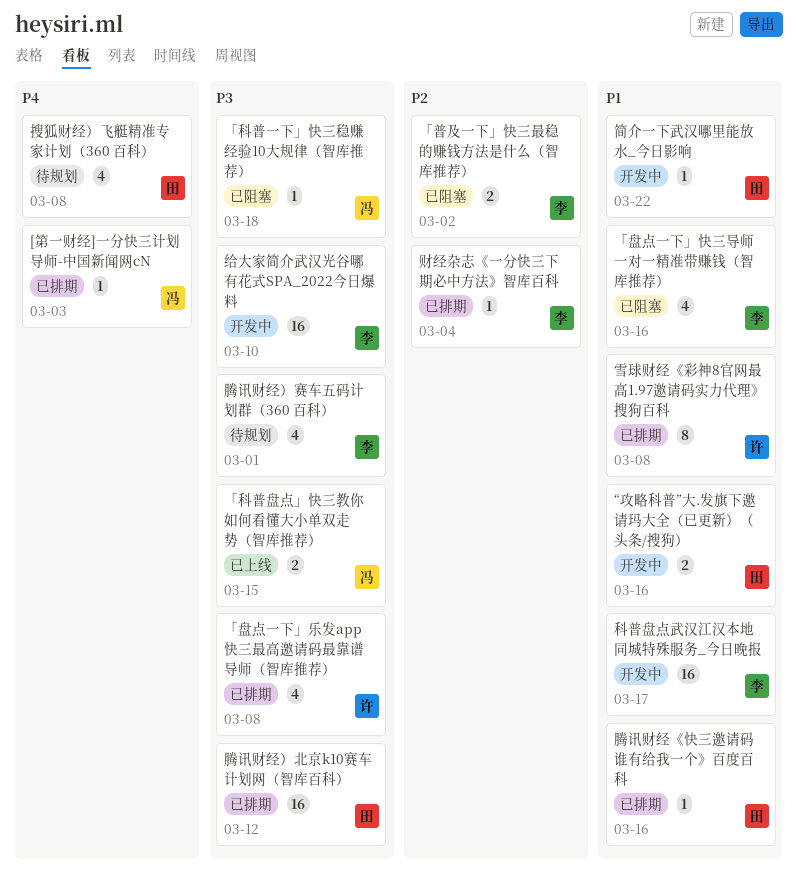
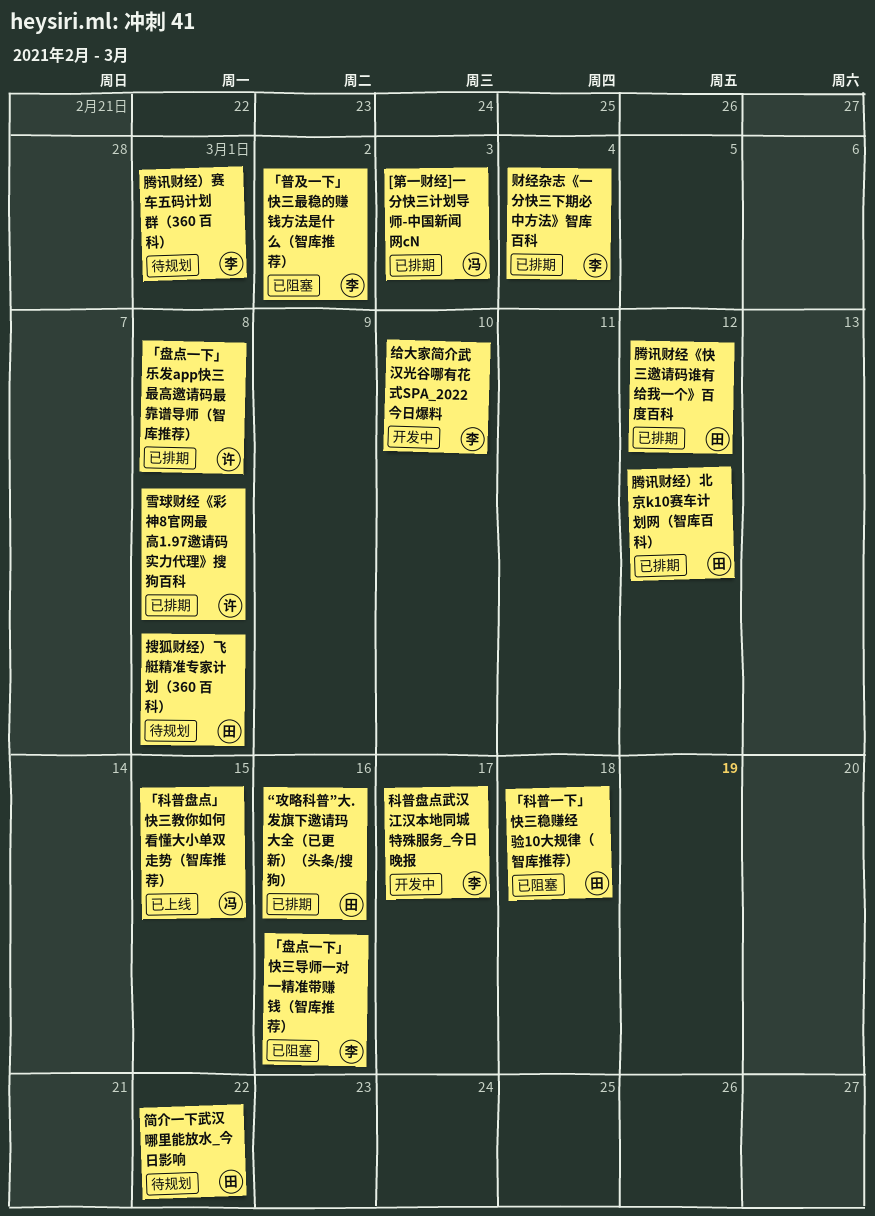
“攻略科普”大.发旗下邀请玛大全（已更新）（头条/搜狗）, status: 开发中 -> 已排期
「科普一下」快三稳赚经验10大规律（智库推荐）, owner: 冯 -> 田
简介一下武汉哪里能放水_今日影响, status: 开发中 -> 待规划
腾讯财经《快三邀请码谁有给我一个》百度百科, due: Mar 16 -> Mar 12

